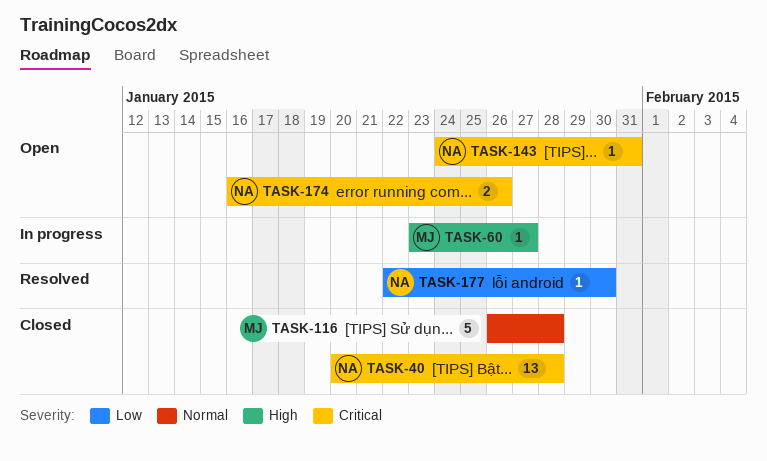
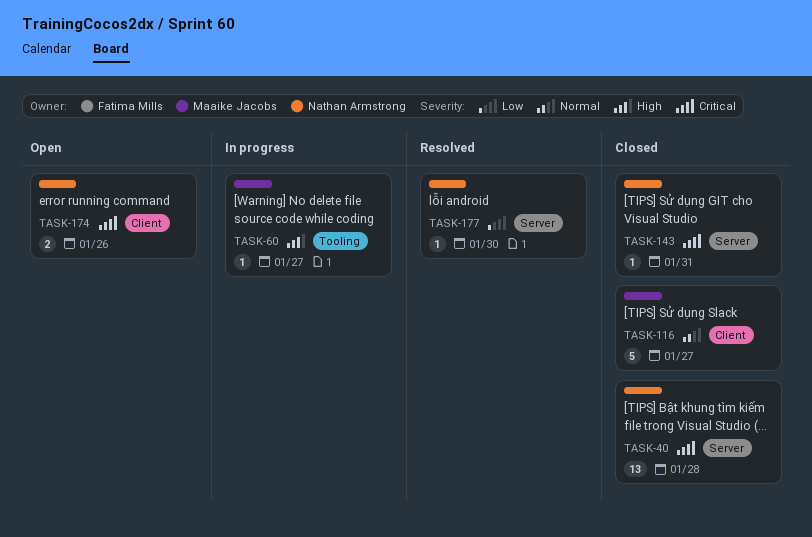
TASK-116, due: Jan 28 -> Jan 27
TASK-143, status: Open -> Closed

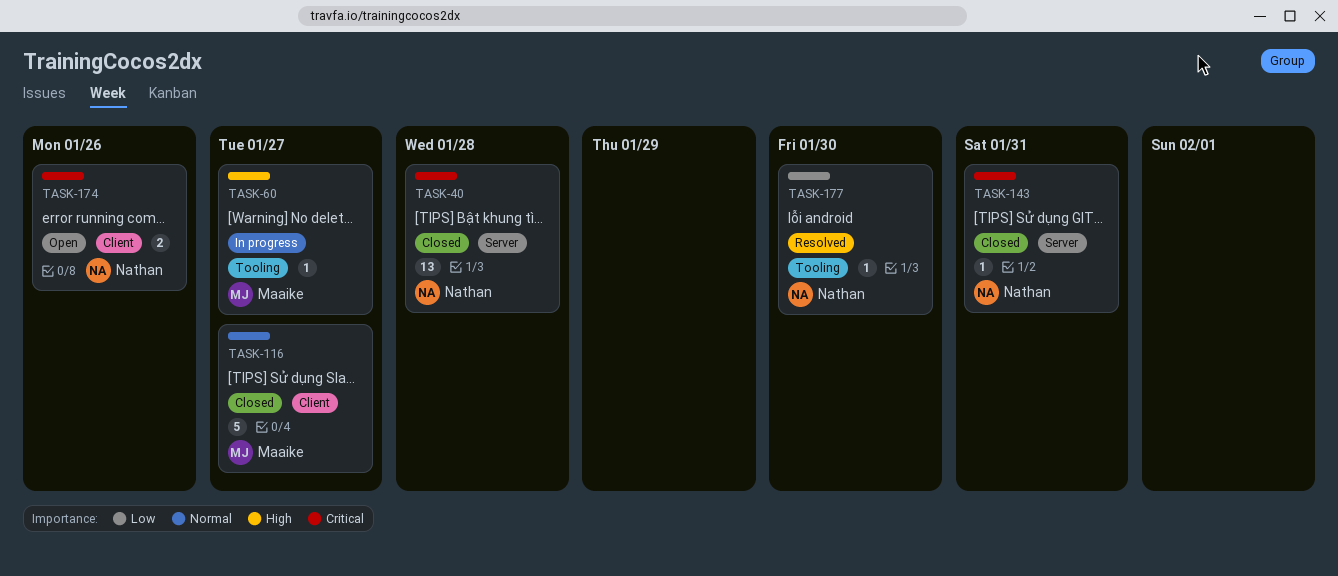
TASK-177, label: Server -> Tooling

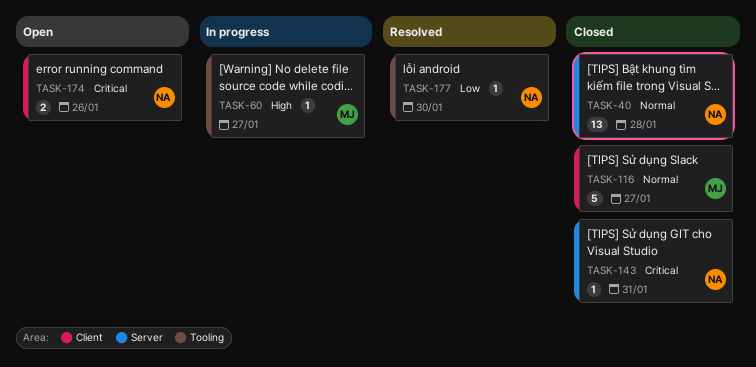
TASK-40, priority: Critical -> Normal

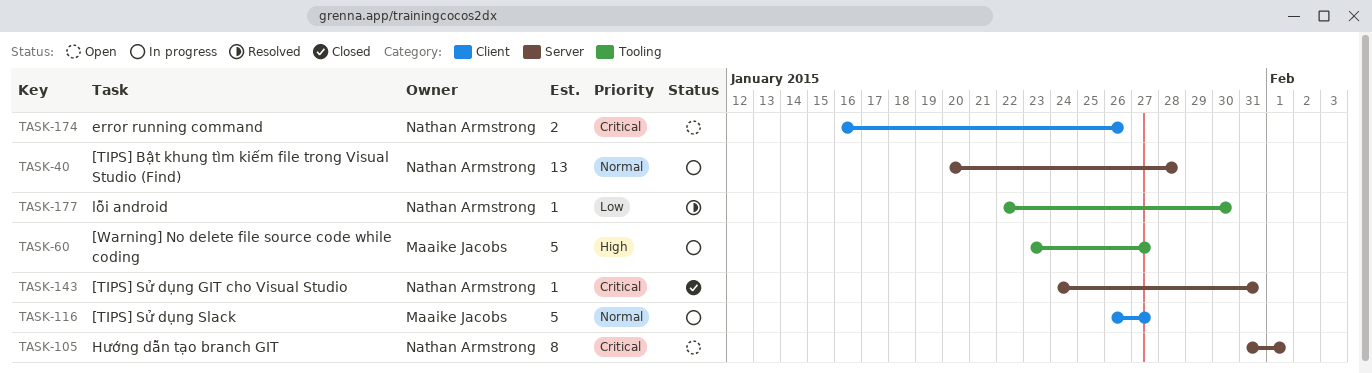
TASK-40, status: Closed -> In progress
TASK-60, estimate: 1 -> 5
TASK-105: none -> present
TASK-116, status: Closed -> In progress

